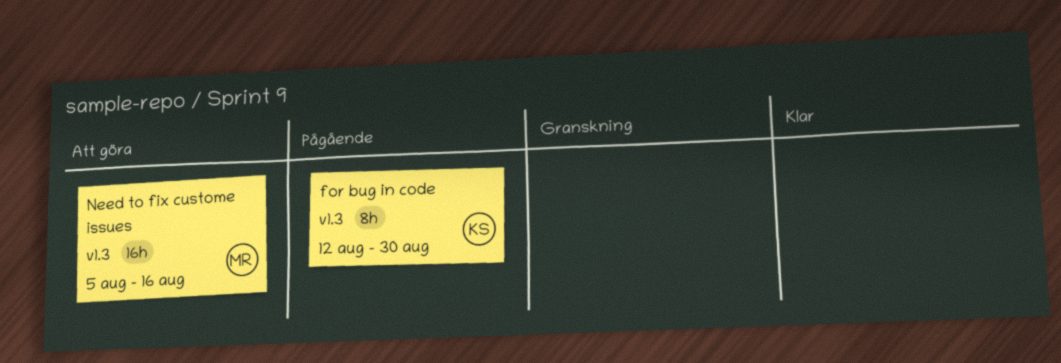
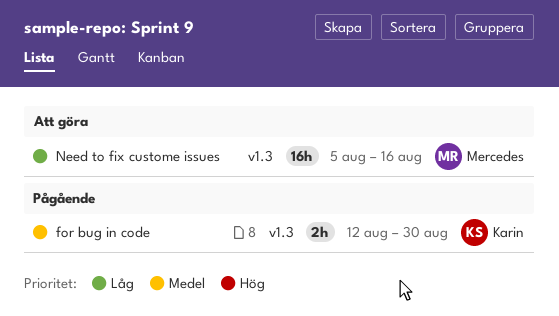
for bug in code, estimate: 8h -> 2h

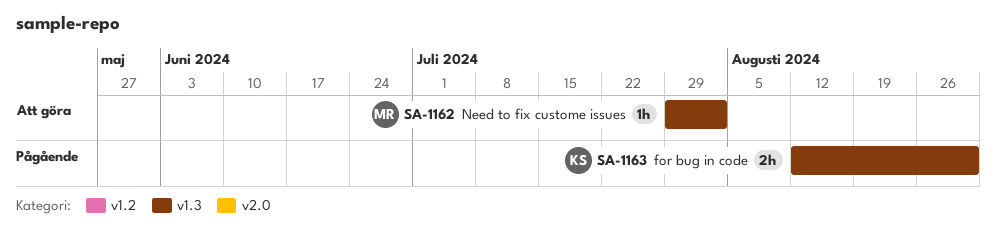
Need to fix custome issues, estimate: 16h -> 1h
Need to fix custome issues, start: Aug 5 -> Jul 29
Need to fix custome issues, due: Aug 16 -> Aug 2

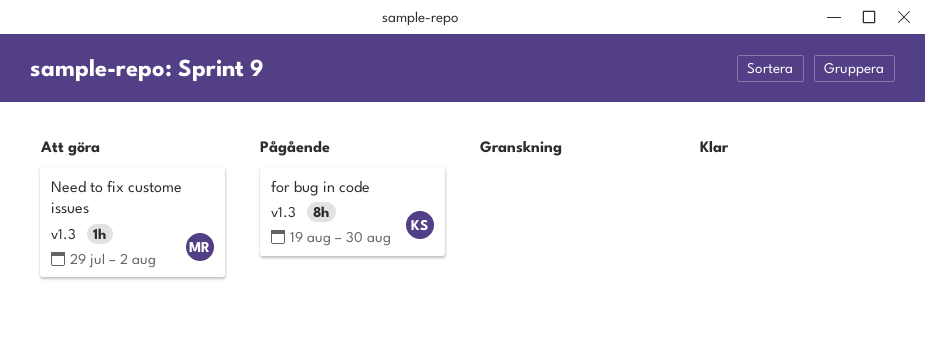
for bug in code, estimate: 2h -> 8h
for bug in code, start: Aug 12 -> Aug 19

